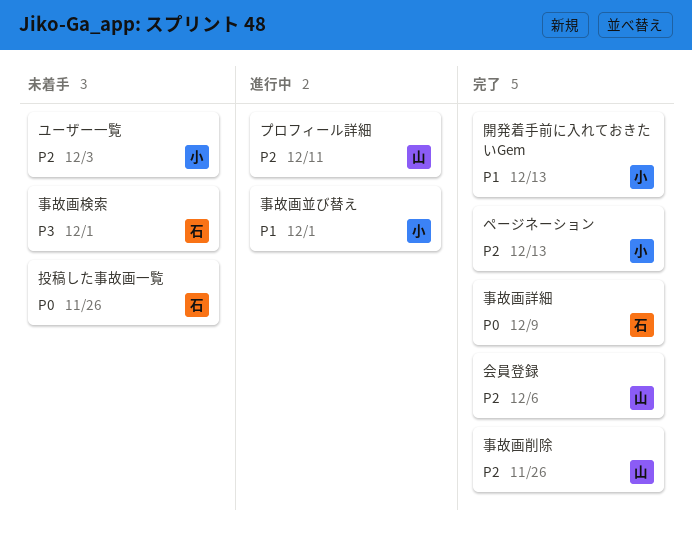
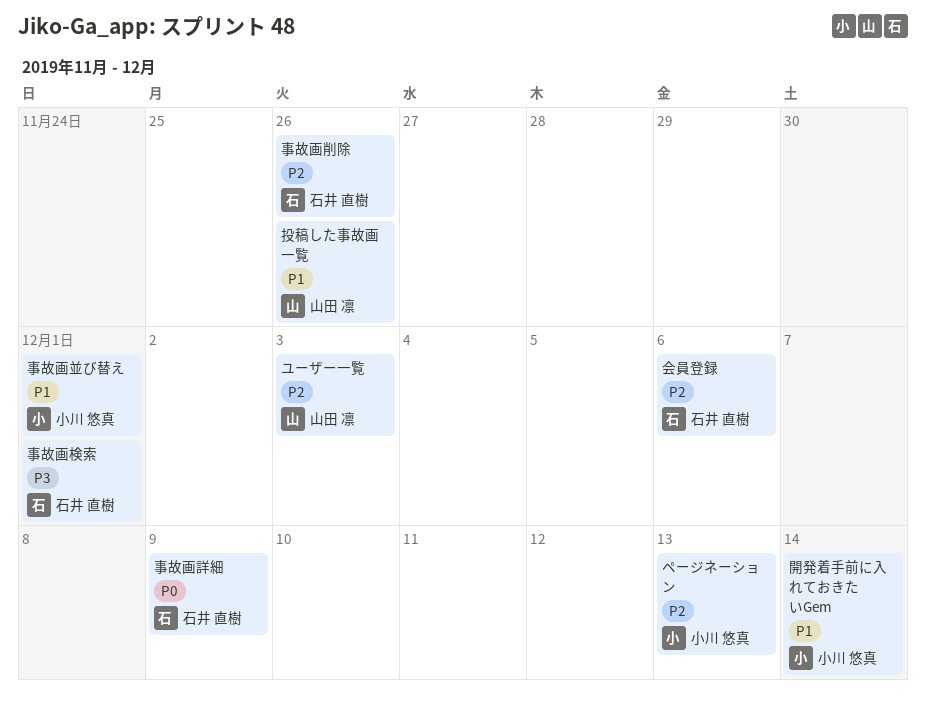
プロフィール詳細: present -> none
ユーザー一覧, owner: 小川 悠真 -> 山田 凛
事故画削除, owner: 山田 凛 -> 石井 直樹
会員登録, owner: 山田 凛 -> 石井 直樹
投稿した事故画一覧, owner: 石井 直樹 -> 山田 凛
投稿した事故画一覧, priority: P0 -> P1
開発着手前に入れておきたいGem, due: Dec 13 -> Dec 14

